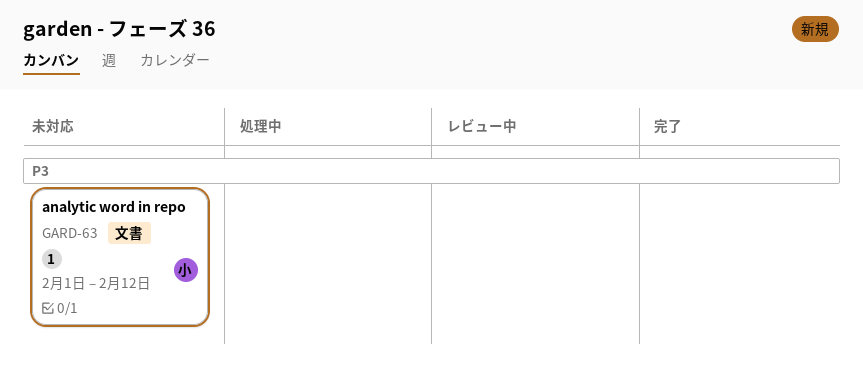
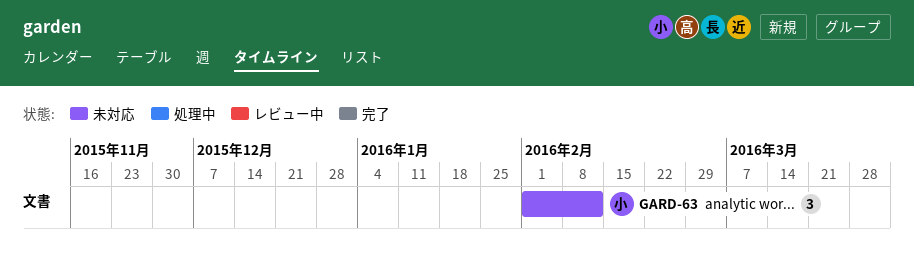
GARD-63, estimate: 1 -> 3

